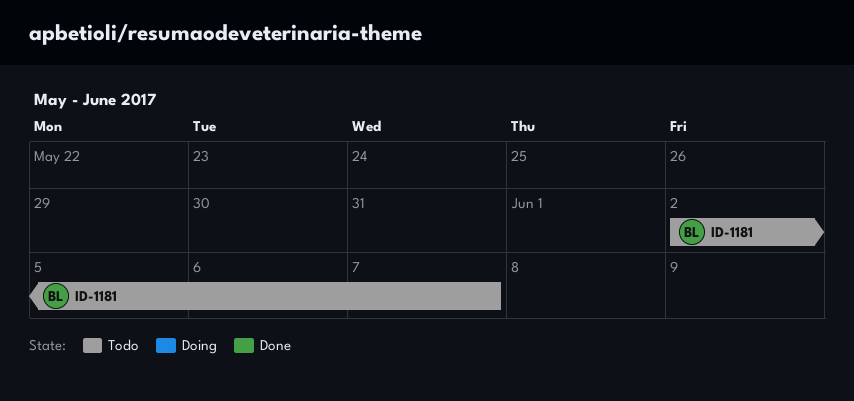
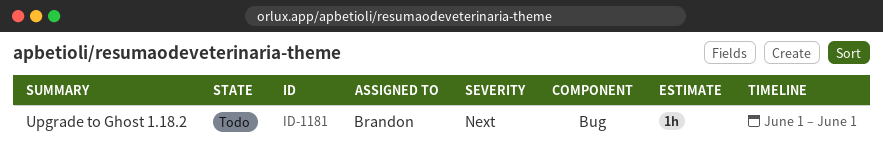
ID-1181, start: Jun 2 -> Jun 1
ID-1181, due: Jun 7 -> Jun 1

